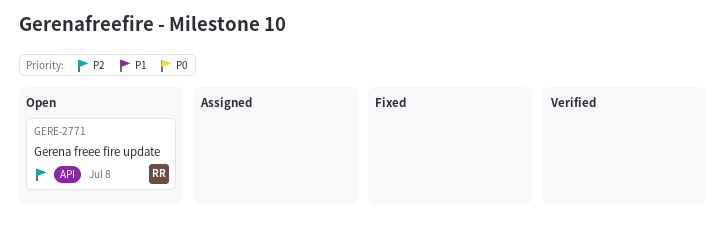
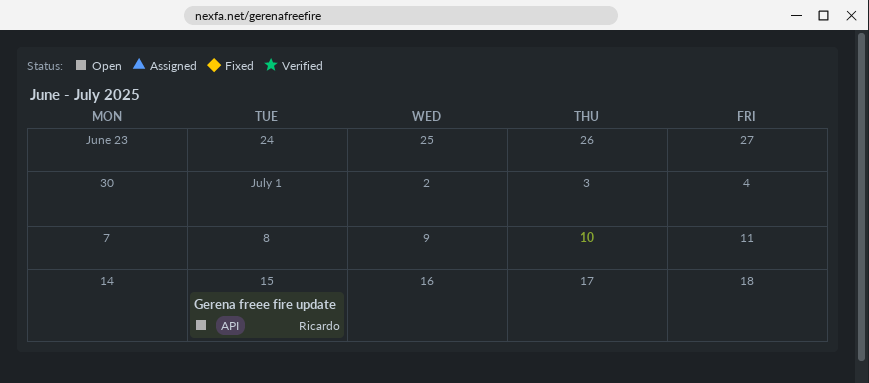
Gerena freee fire update, due: Jul 8 -> Jul 15

